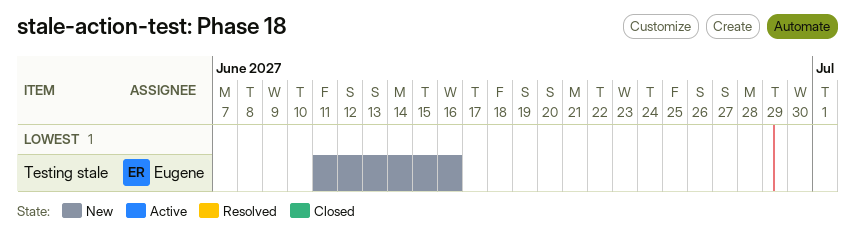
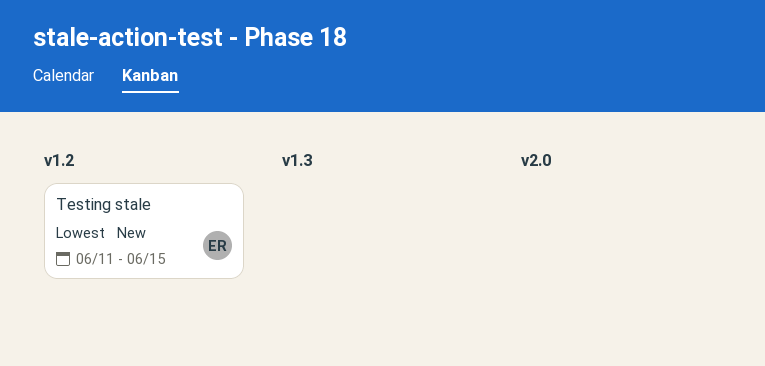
Testing stale, due: Jun 16 -> Jun 15

